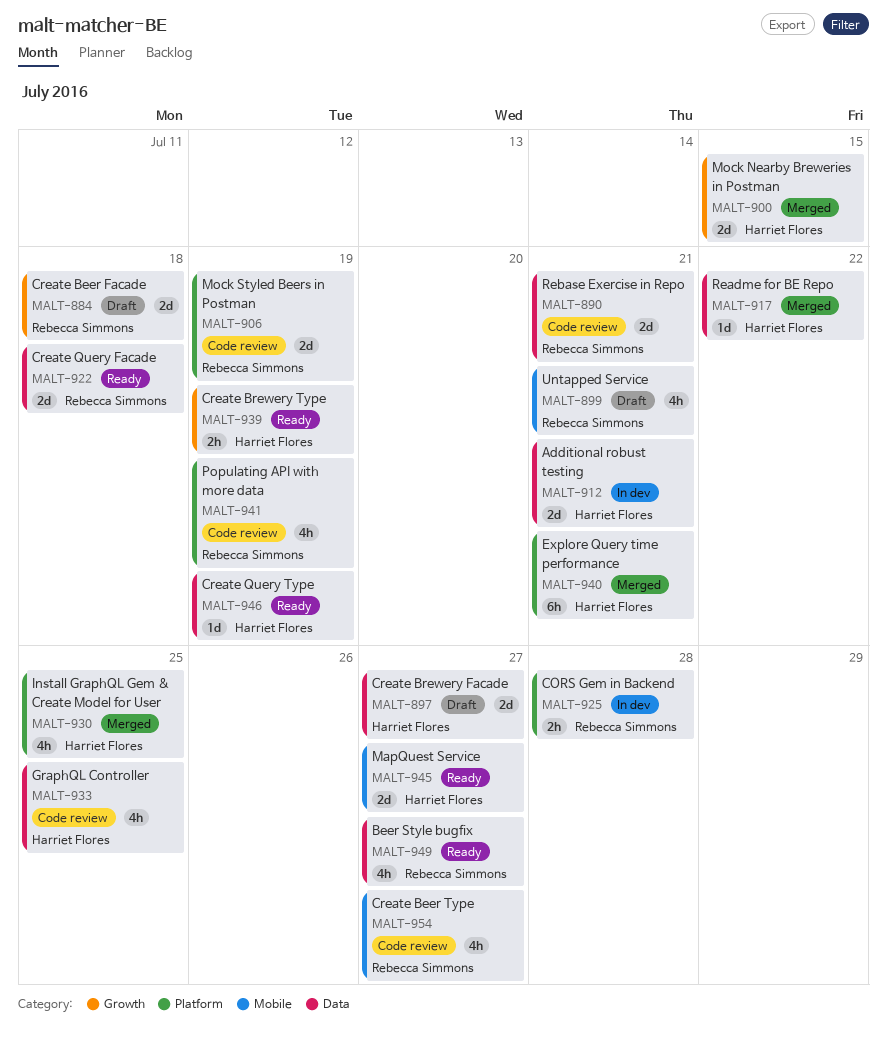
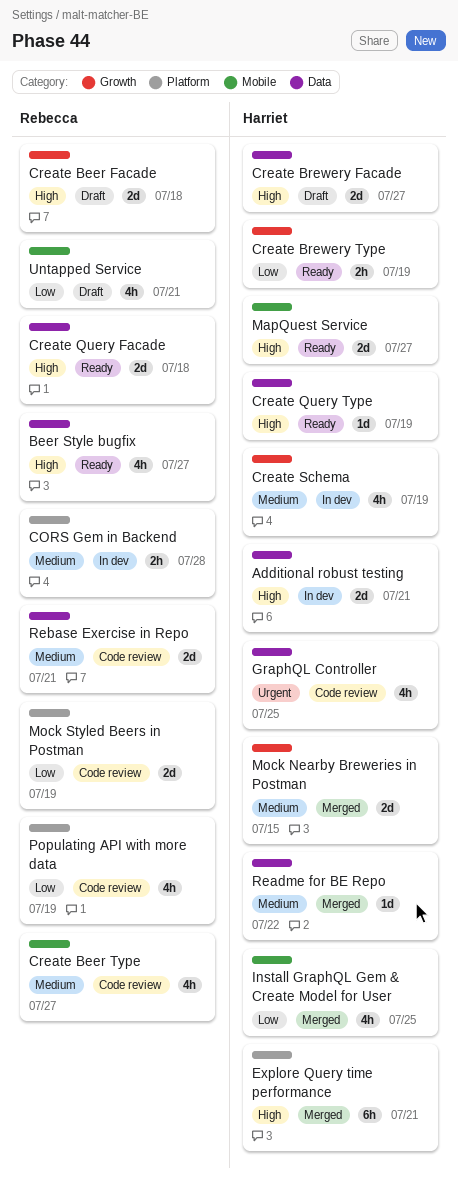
Create Schema: none -> present
Install GraphQL Gem & Create Model for User, label: Platform -> Mobile

